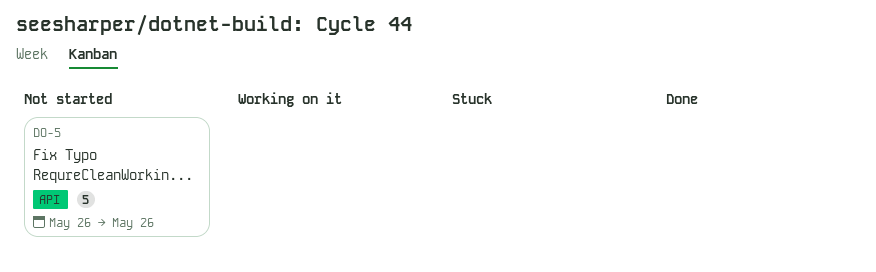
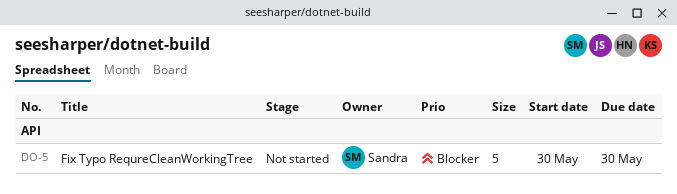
DO-5, start: May 26 -> May 30
DO-5, due: May 26 -> May 30

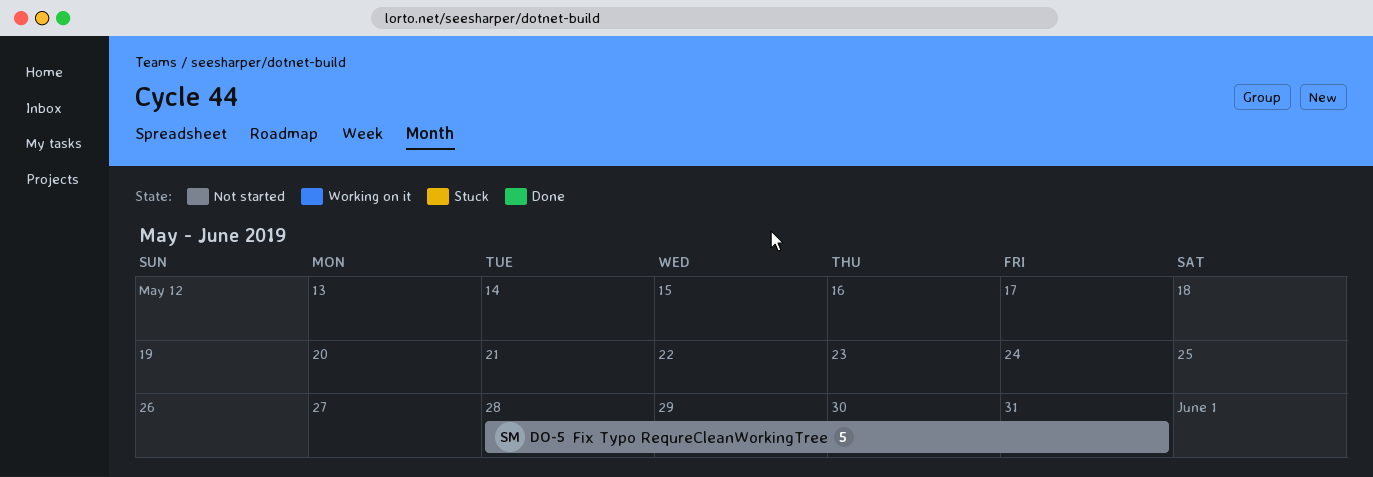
DO-5, start: May 30 -> May 28
DO-5, due: May 30 -> May 31

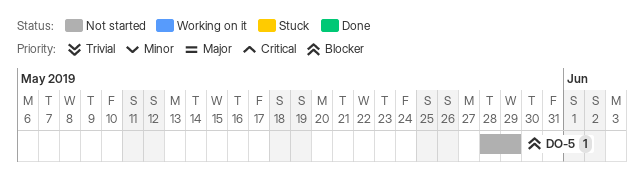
DO-5, estimate: 5 -> 1
DO-5, due: May 31 -> May 29

